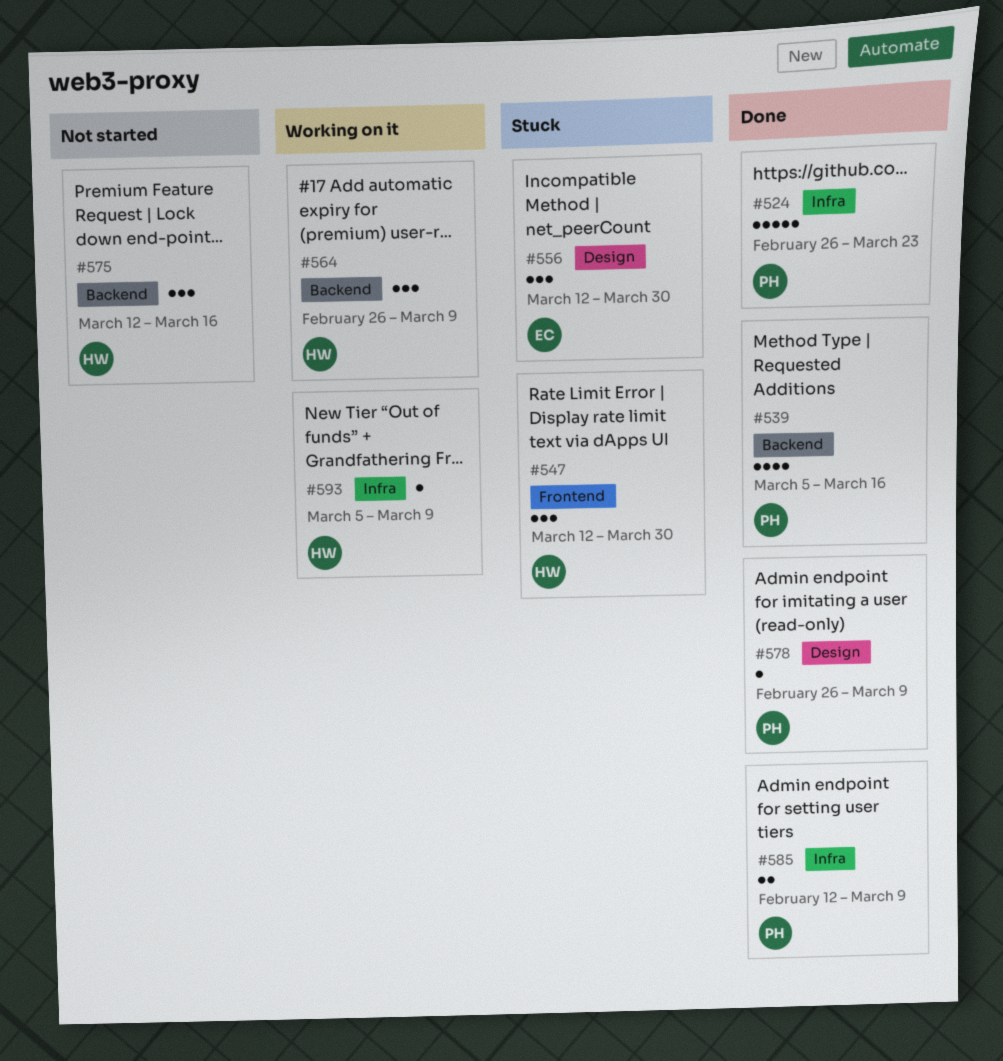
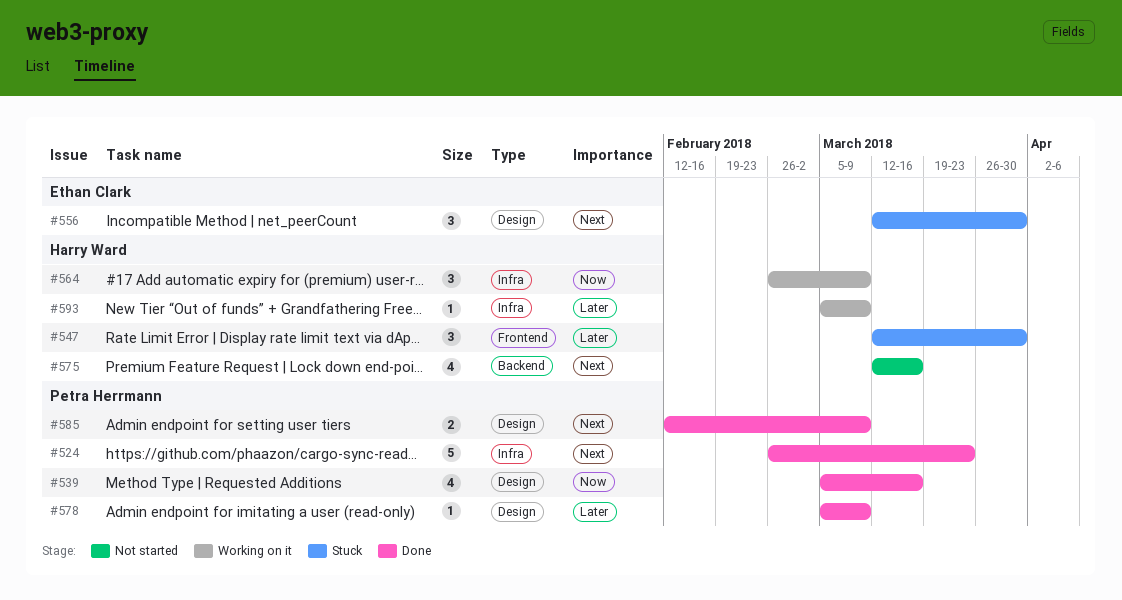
#539, label: Backend -> Design
#564, label: Backend -> Infra
#575, estimate: 3 -> 4
#578, start: Feb 26 -> Mar 5
#585, label: Infra -> Design

